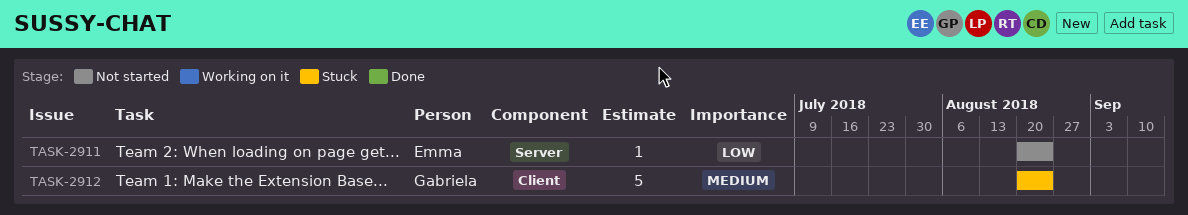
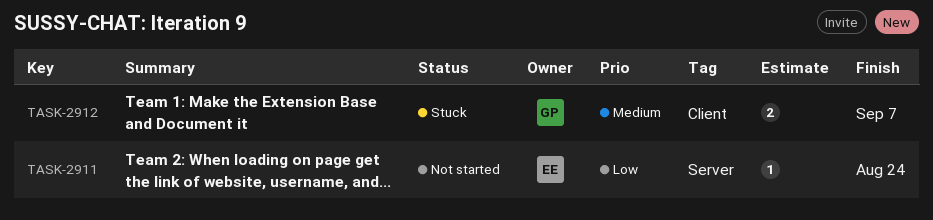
TASK-2912, estimate: 5 -> 2
TASK-2912, due: Aug 24 -> Sep 7

